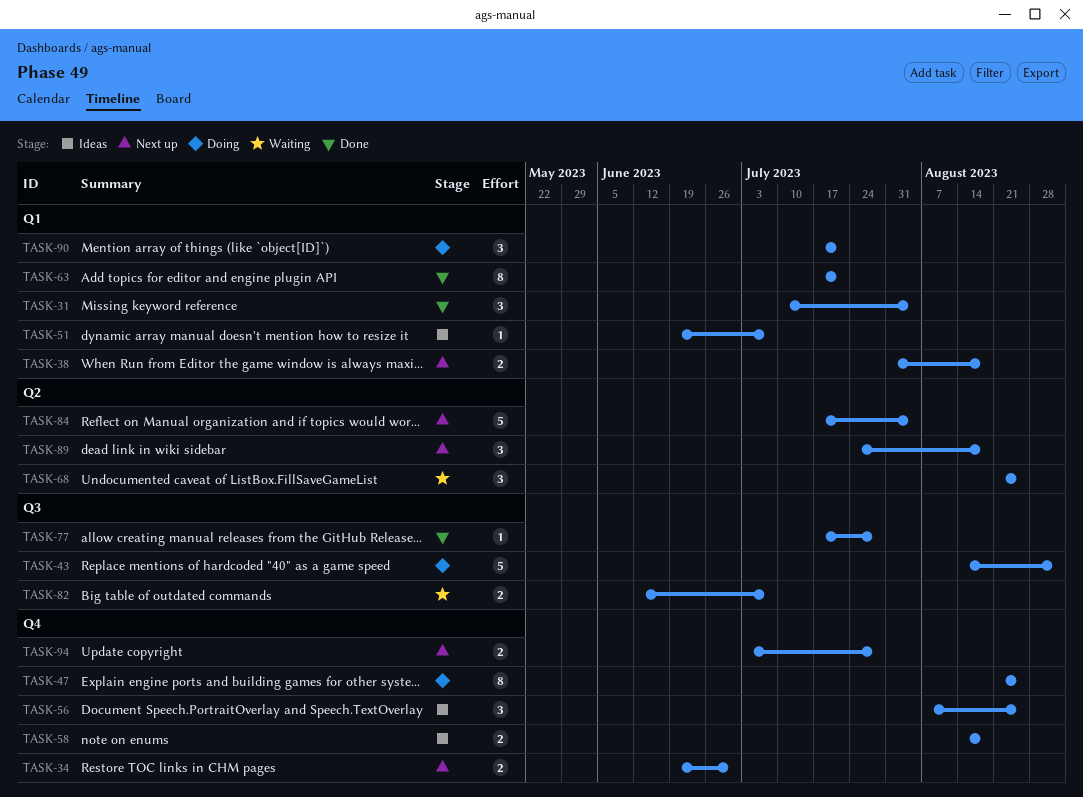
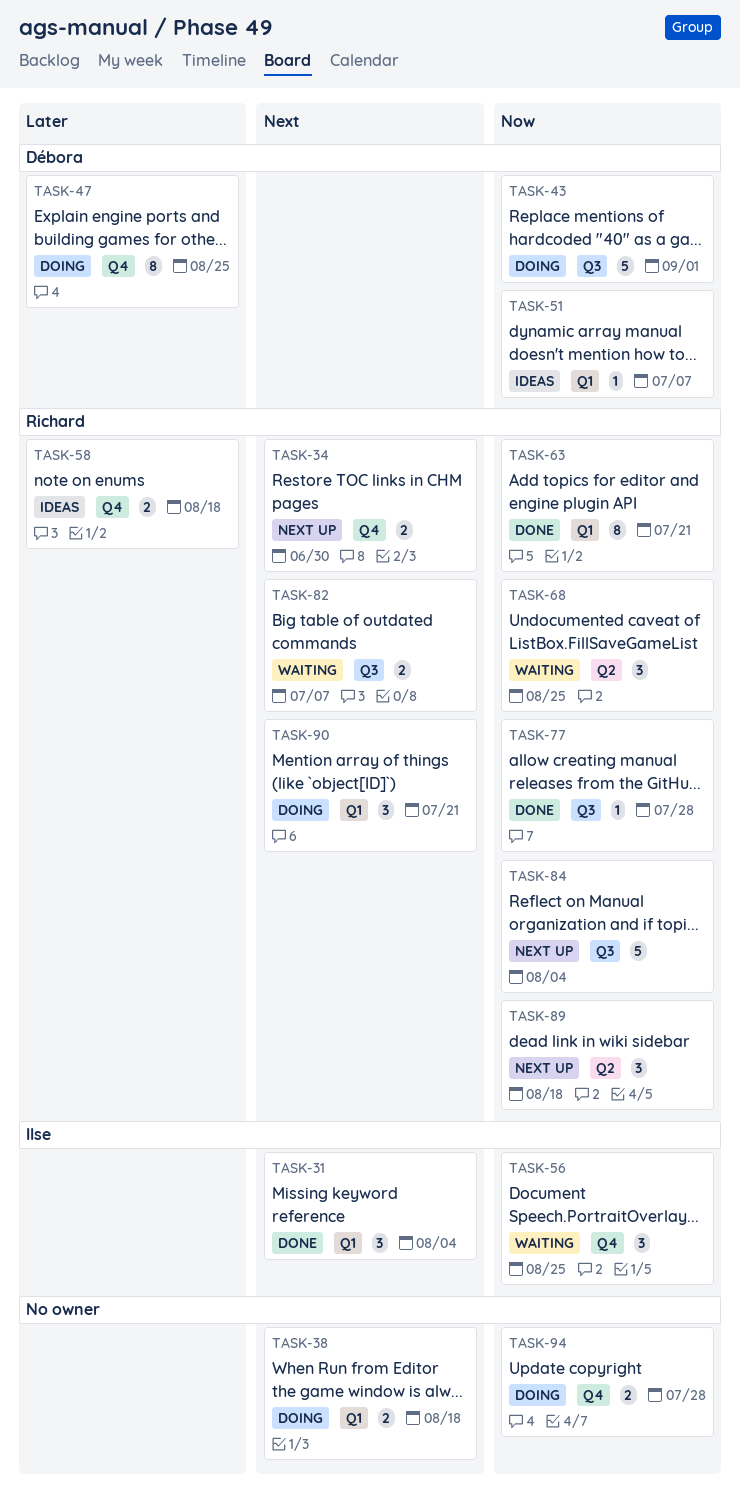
TASK-38, status: Next up -> Doing
TASK-56, status: Ideas -> Waiting
TASK-84, label: Q2 -> Q3
TASK-94, status: Next up -> Doing

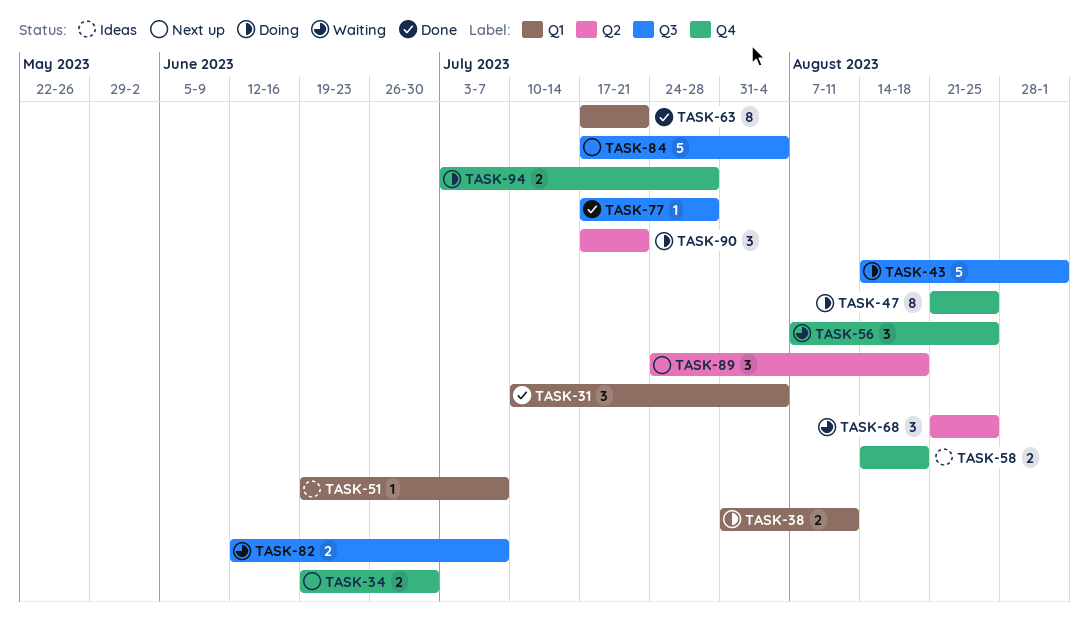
TASK-38, due: Aug 18 -> Aug 11
TASK-90, label: Q1 -> Q2

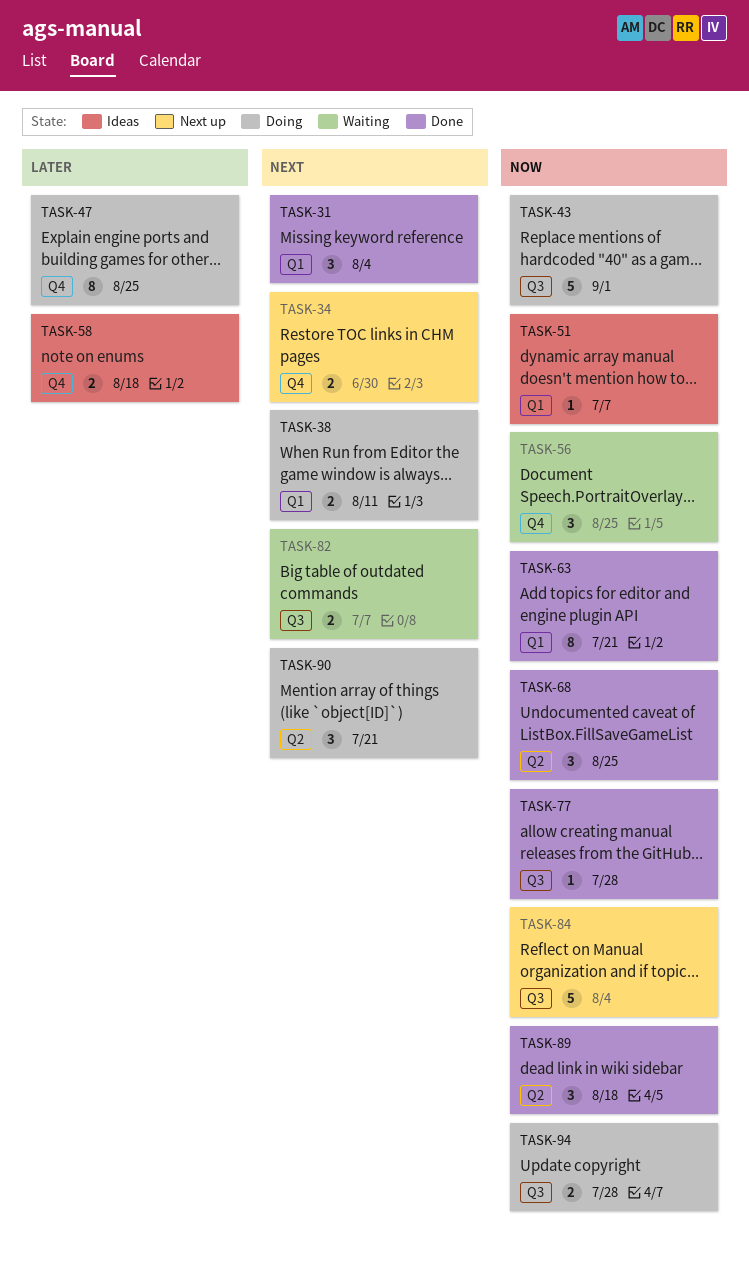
TASK-68, status: Waiting -> Done
TASK-89, status: Next up -> Done
TASK-94, label: Q4 -> Q3

